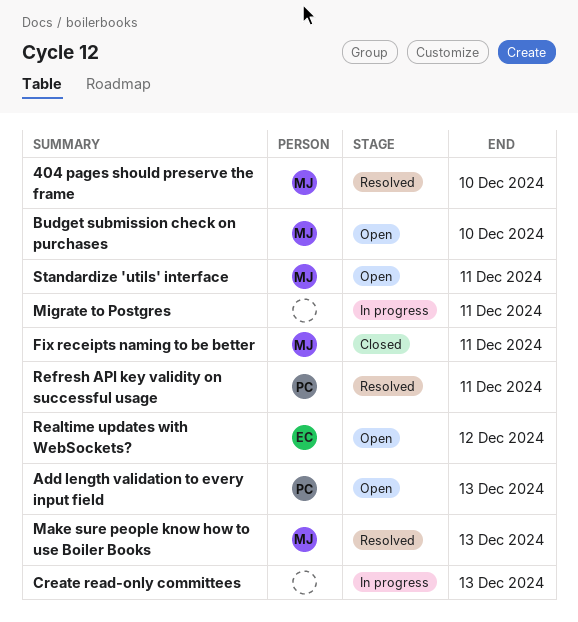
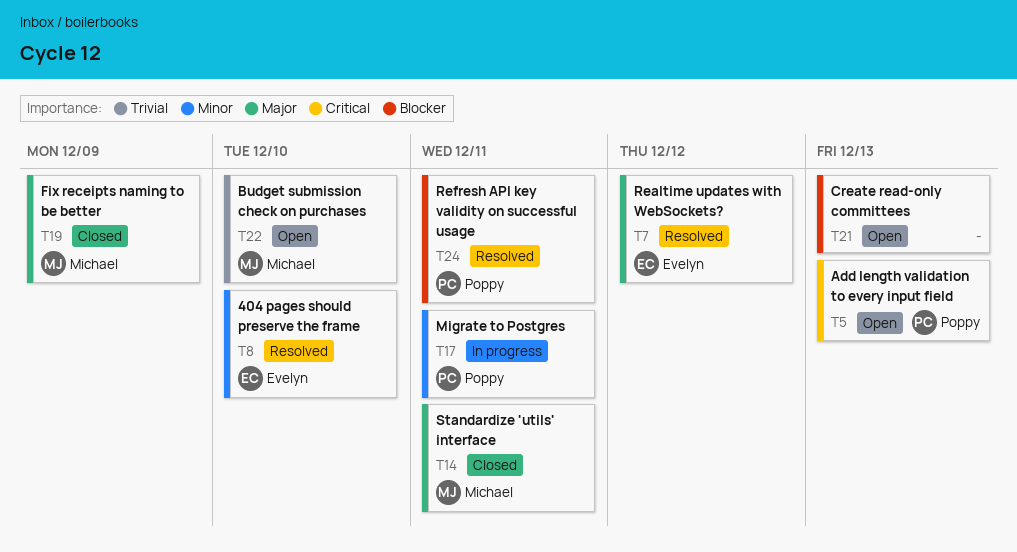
404 pages should preserve the frame, owner: Michael -> Evelyn
Create read-only committees, status: In progress -> Open
Fix receipts naming to be better, due: Dec 11 -> Dec 9
Make sure people know how to use Boiler Books: present -> none
Migrate to Postgres, owner: none -> Poppy
Realtime updates with WebSockets?, status: Open -> Resolved
Standardize 'utils' interface, status: Open -> Closed

